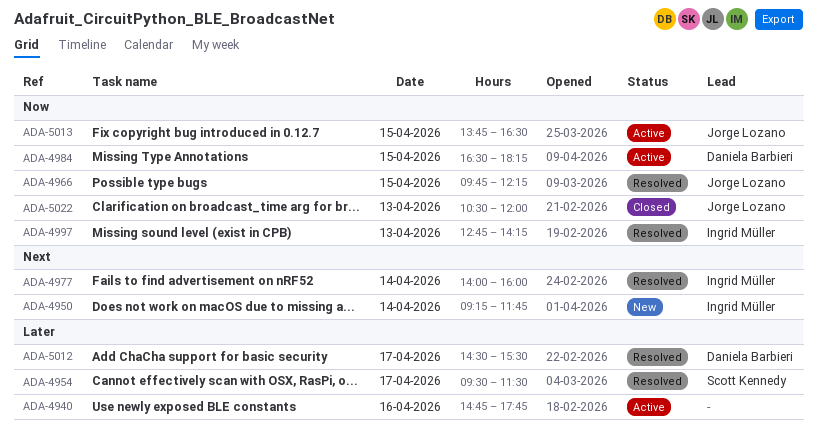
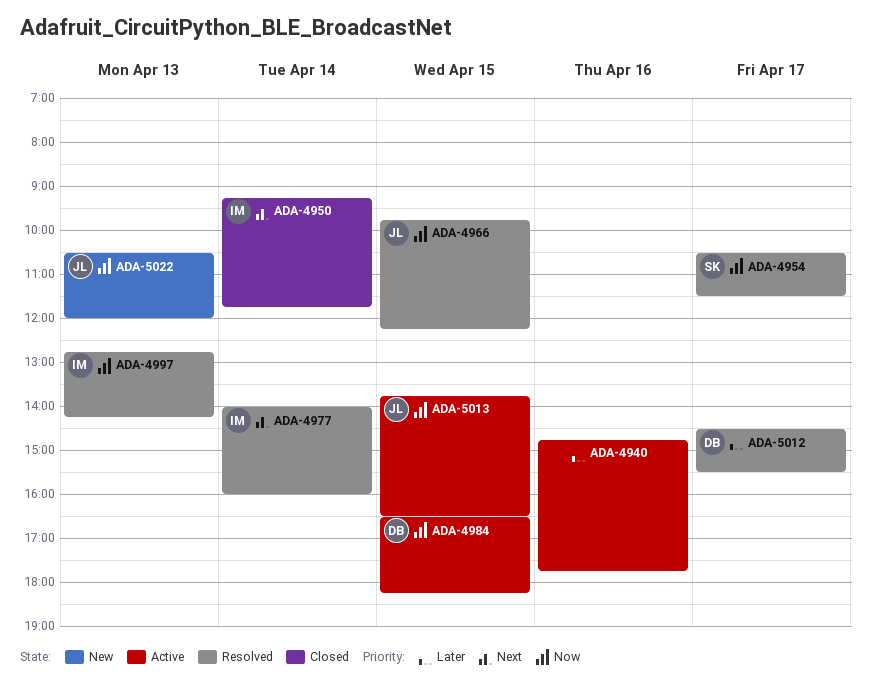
ADA-4950, status: New -> Closed
ADA-4954, priority: Later -> Now
ADA-4954, begins: 09:30 -> 10:30
ADA-5022, status: Closed -> New

